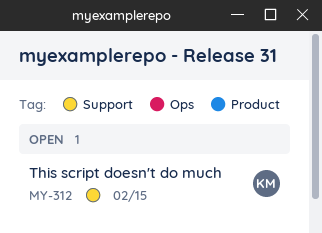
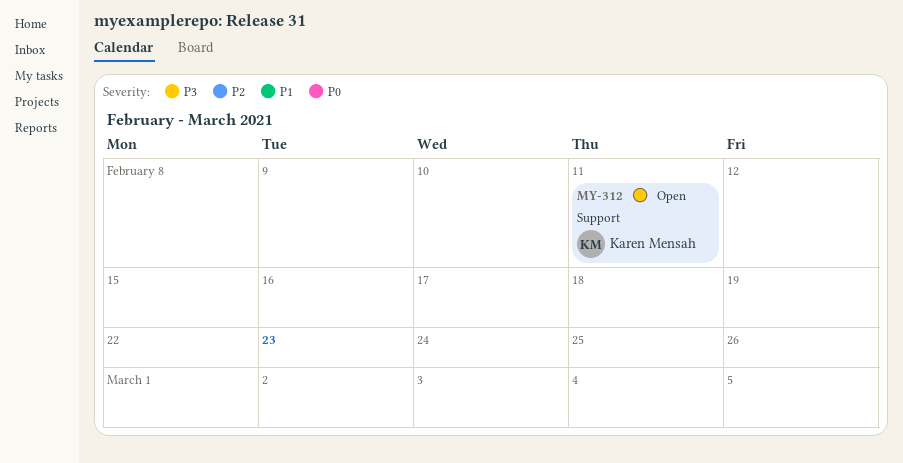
MY-312, due: Feb 15 -> Feb 11

